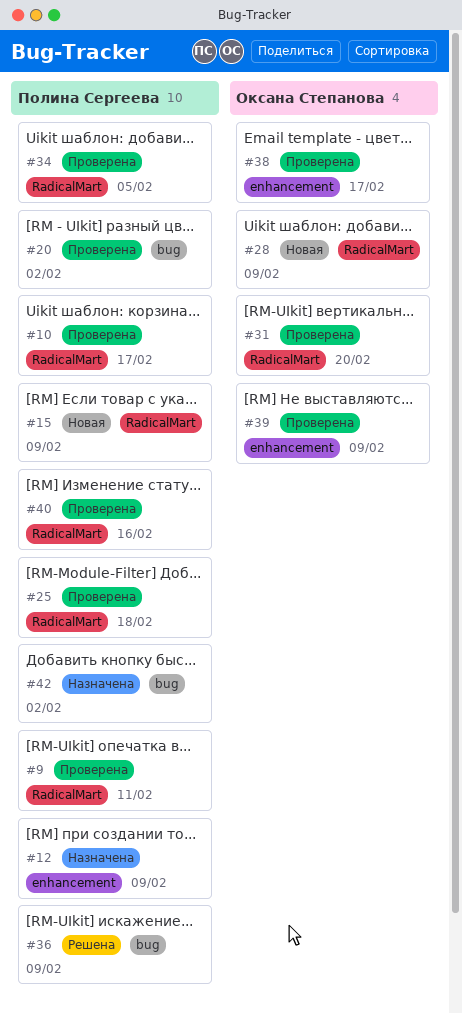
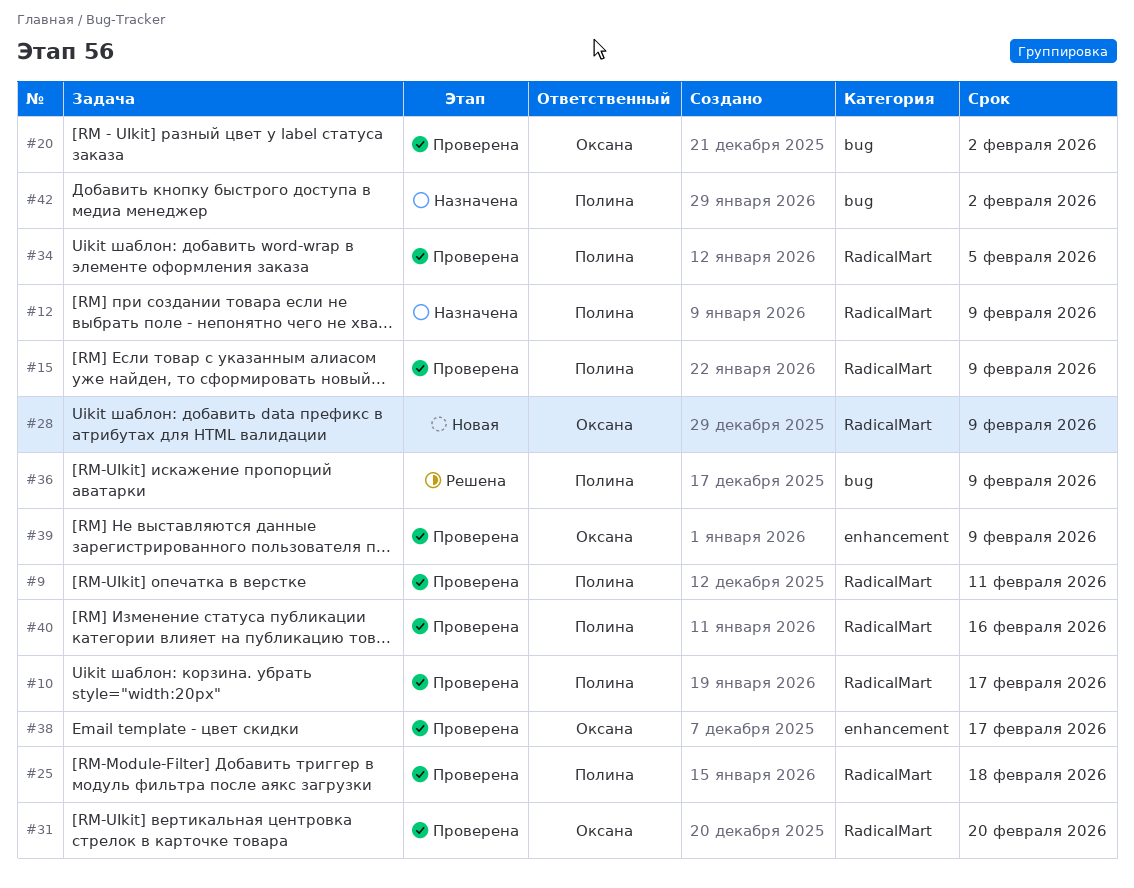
#12, label: enhancement -> RadicalMart
#15, status: Новая -> Проверена
#20, owner: Полина Сергеева -> Оксана Степанова

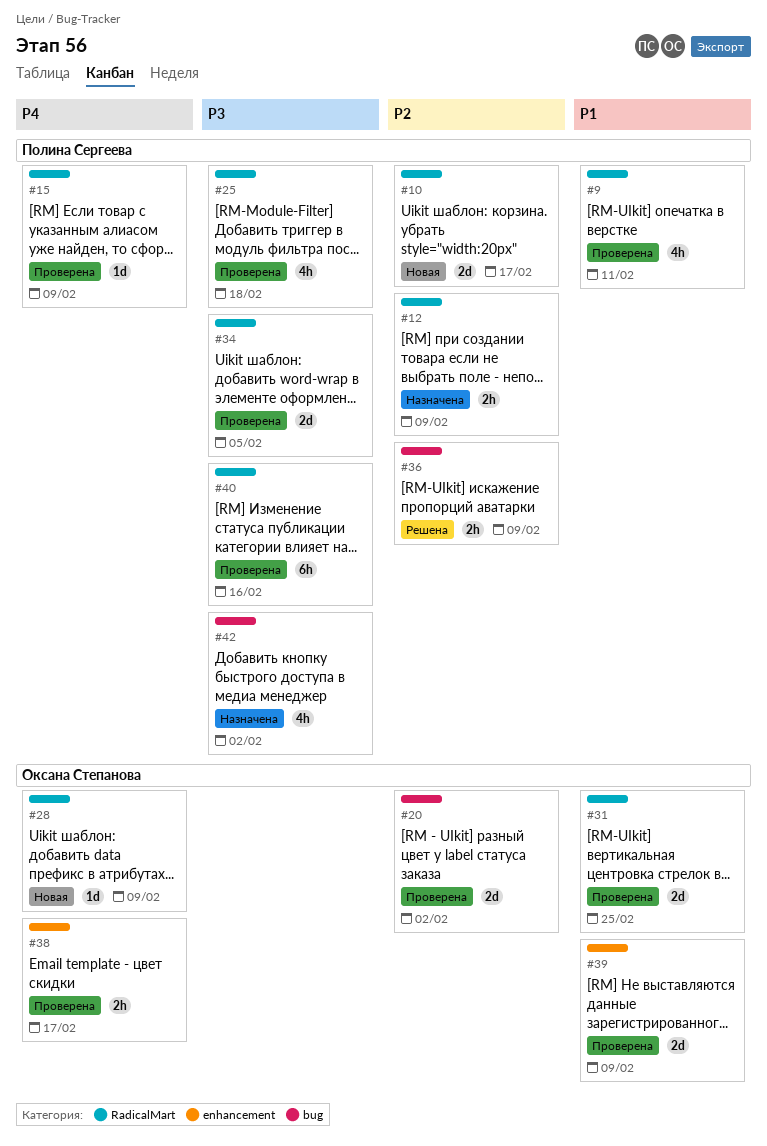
#10, status: Проверена -> Новая
#31, due: Feb 20 -> Feb 25

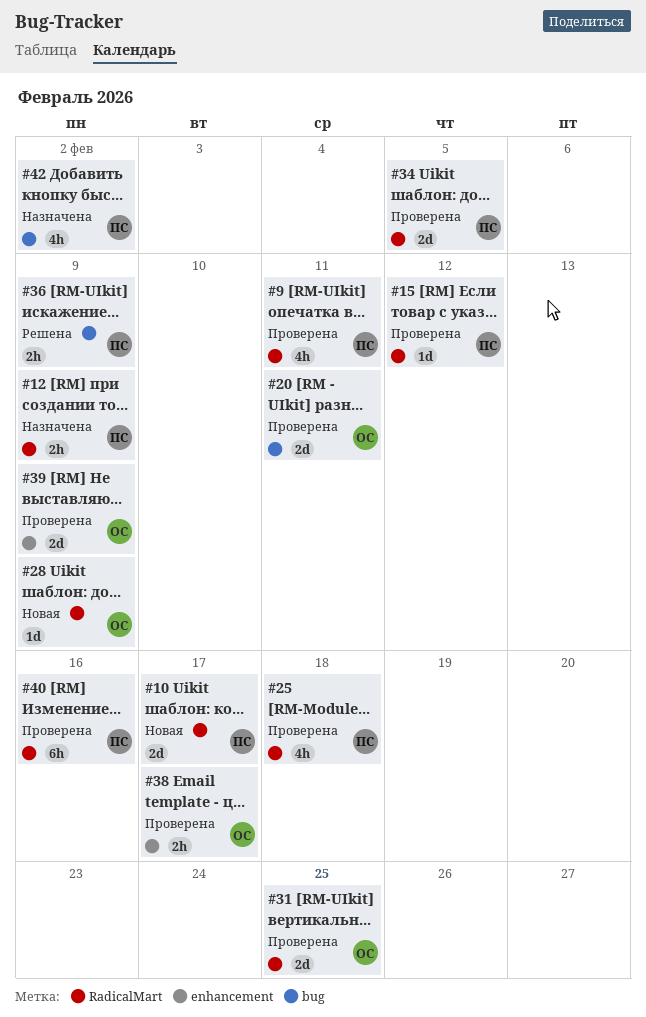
#15, due: Feb 9 -> Feb 12
#20, due: Feb 2 -> Feb 11

